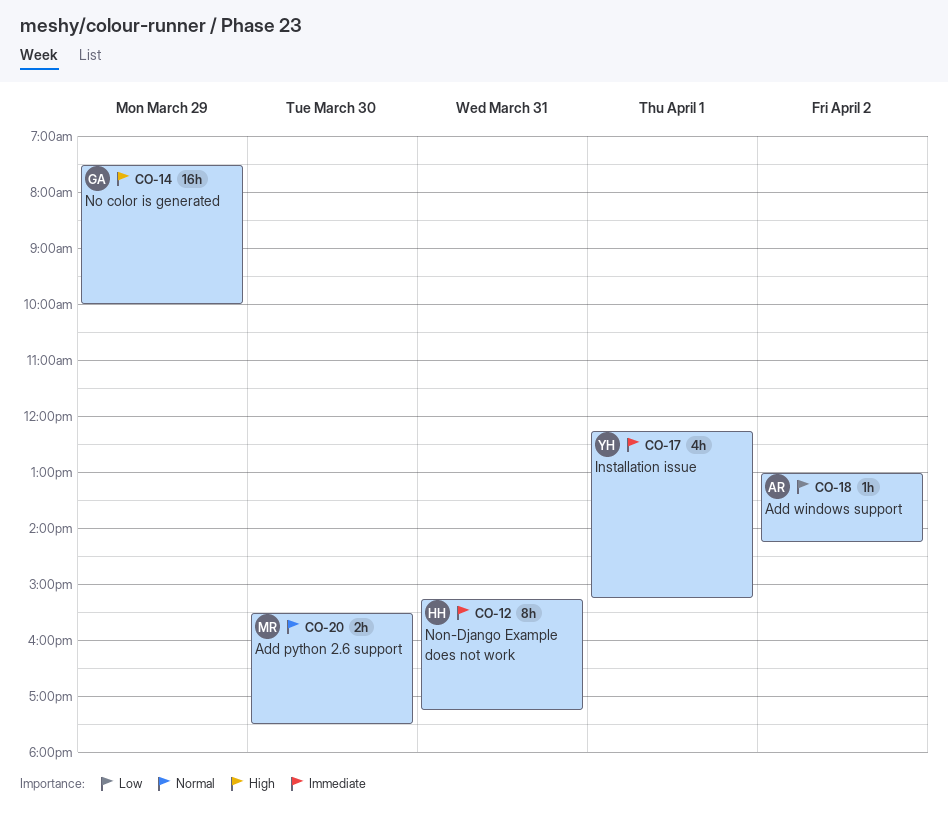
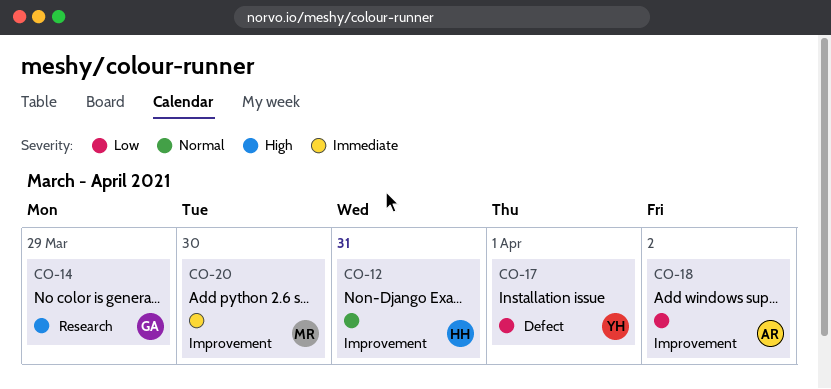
CO-12, priority: Immediate -> Normal
CO-17, priority: Immediate -> Low
CO-20, priority: Normal -> Immediate

